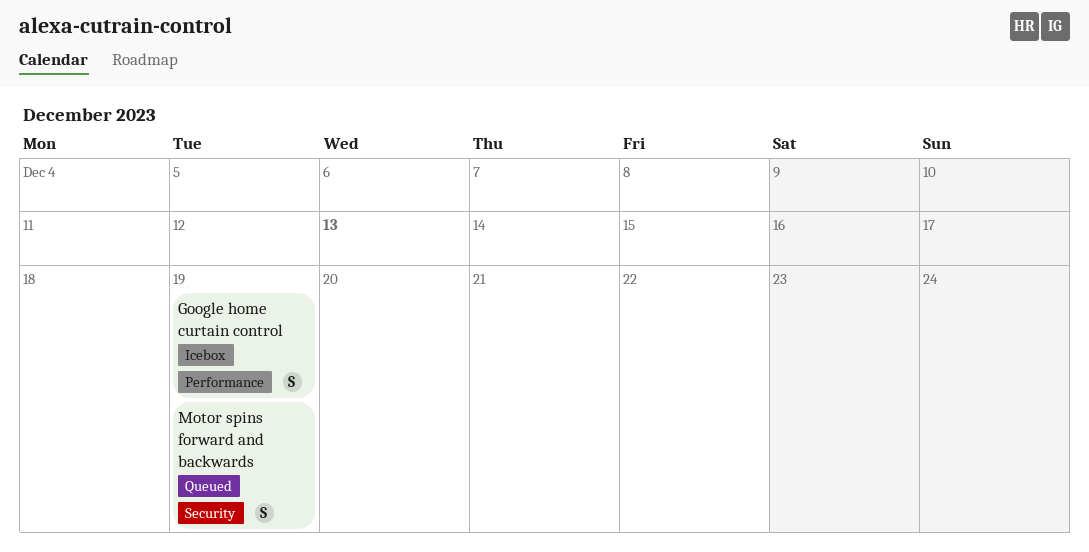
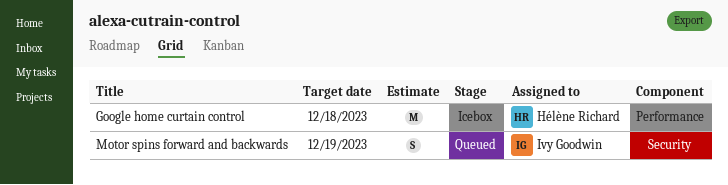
Google home curtain control, estimate: S -> M
Google home curtain control, due: Dec 19 -> Dec 18

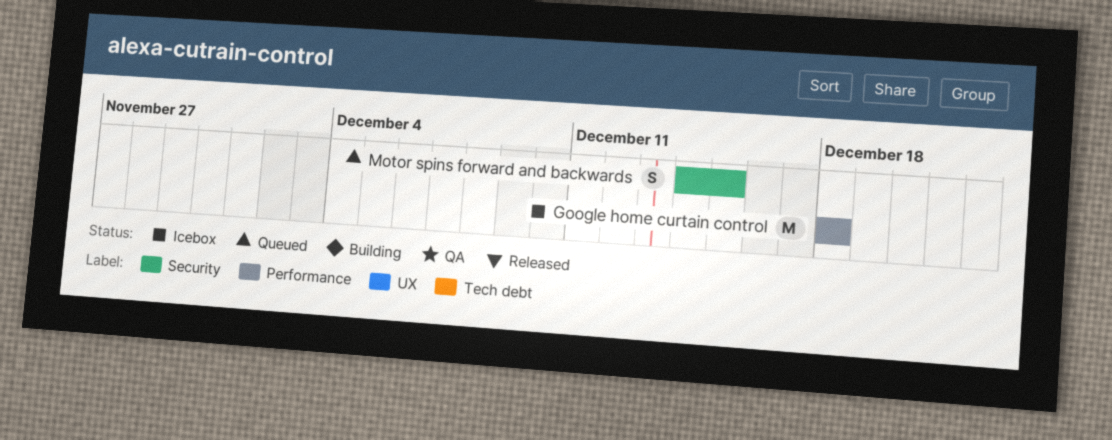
Motor spins forward and backwards, due: Dec 19 -> Dec 15

